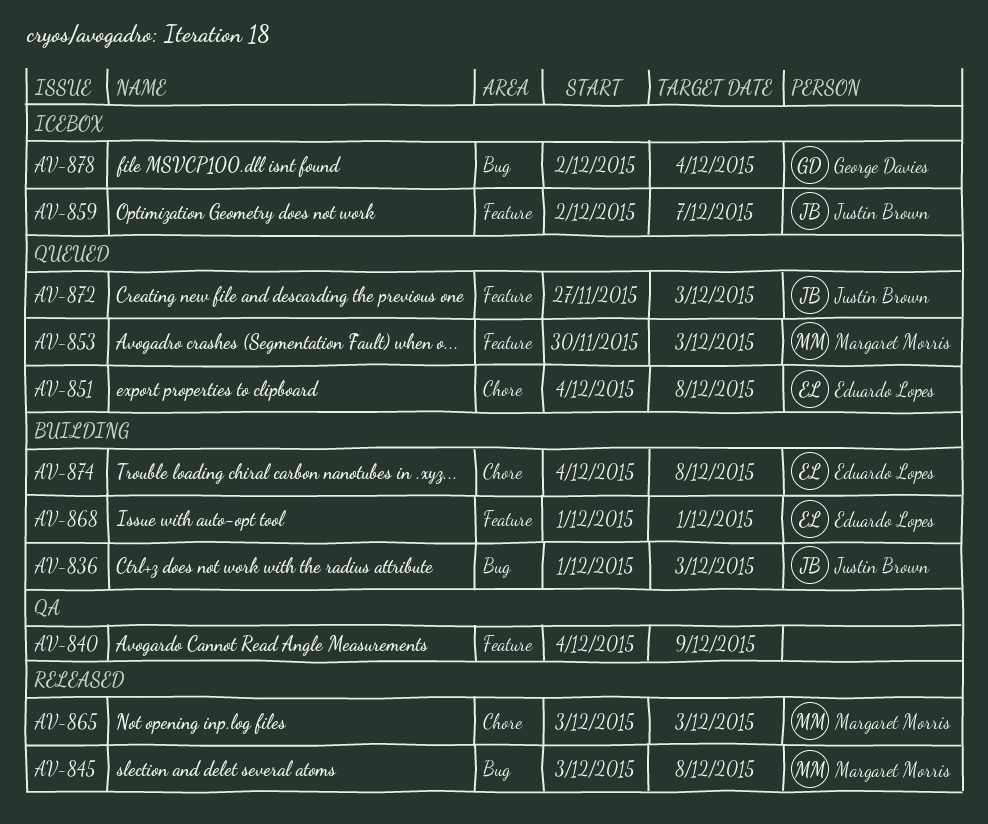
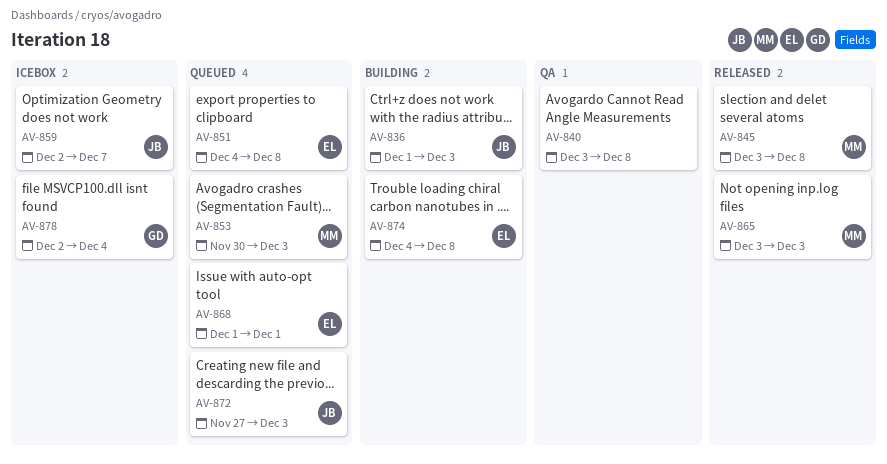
AV-840, start: Dec 4 -> Dec 3
AV-840, due: Dec 9 -> Dec 8
AV-868, status: Building -> Queued

